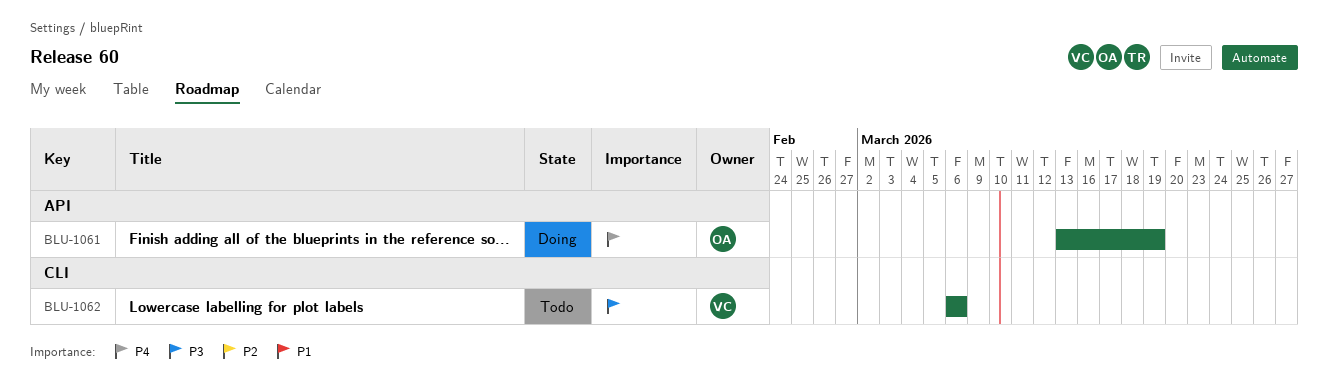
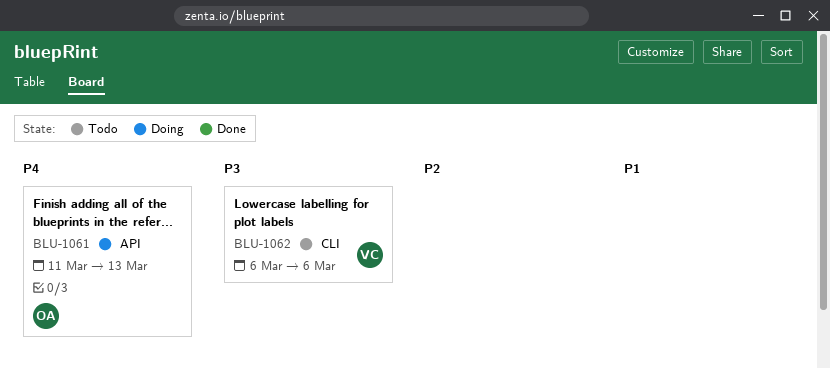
BLU-1061, start: Mar 13 -> Mar 11
BLU-1061, due: Mar 19 -> Mar 13

